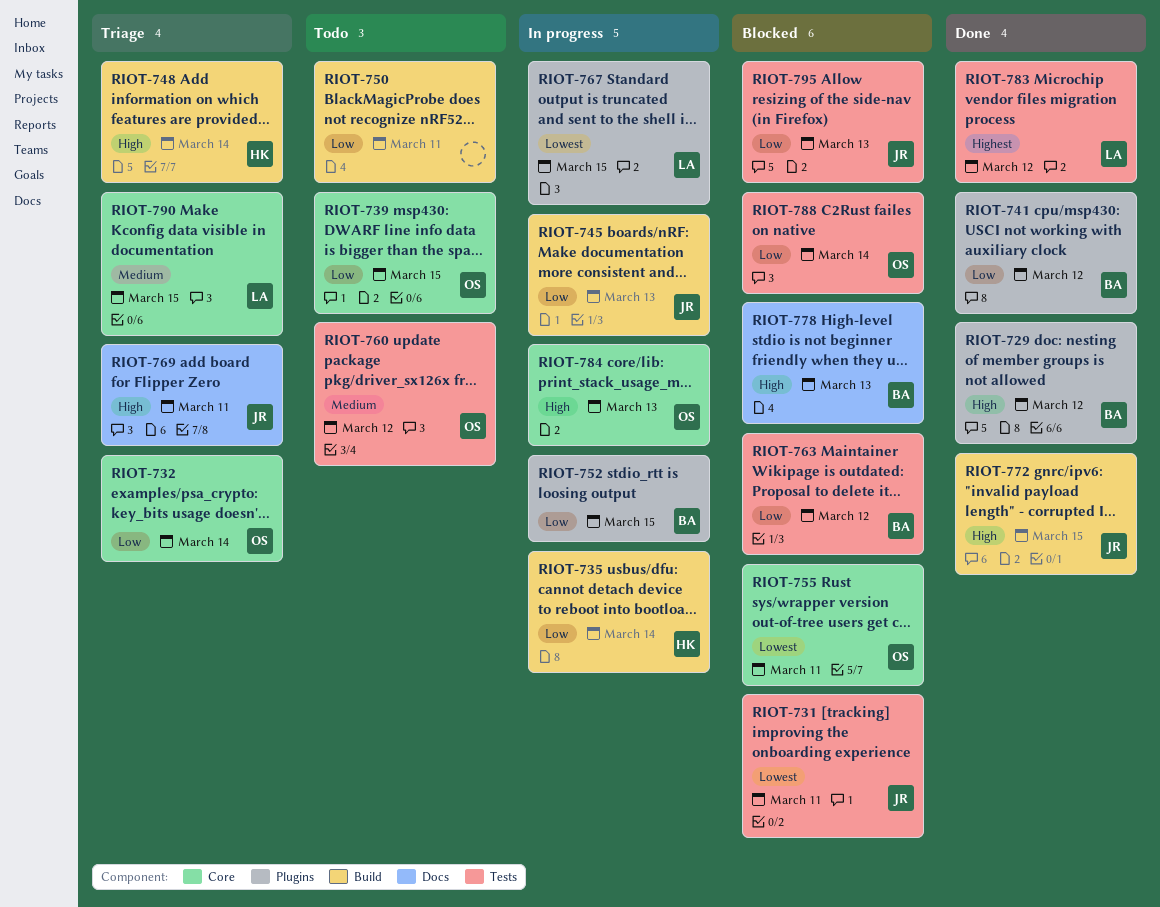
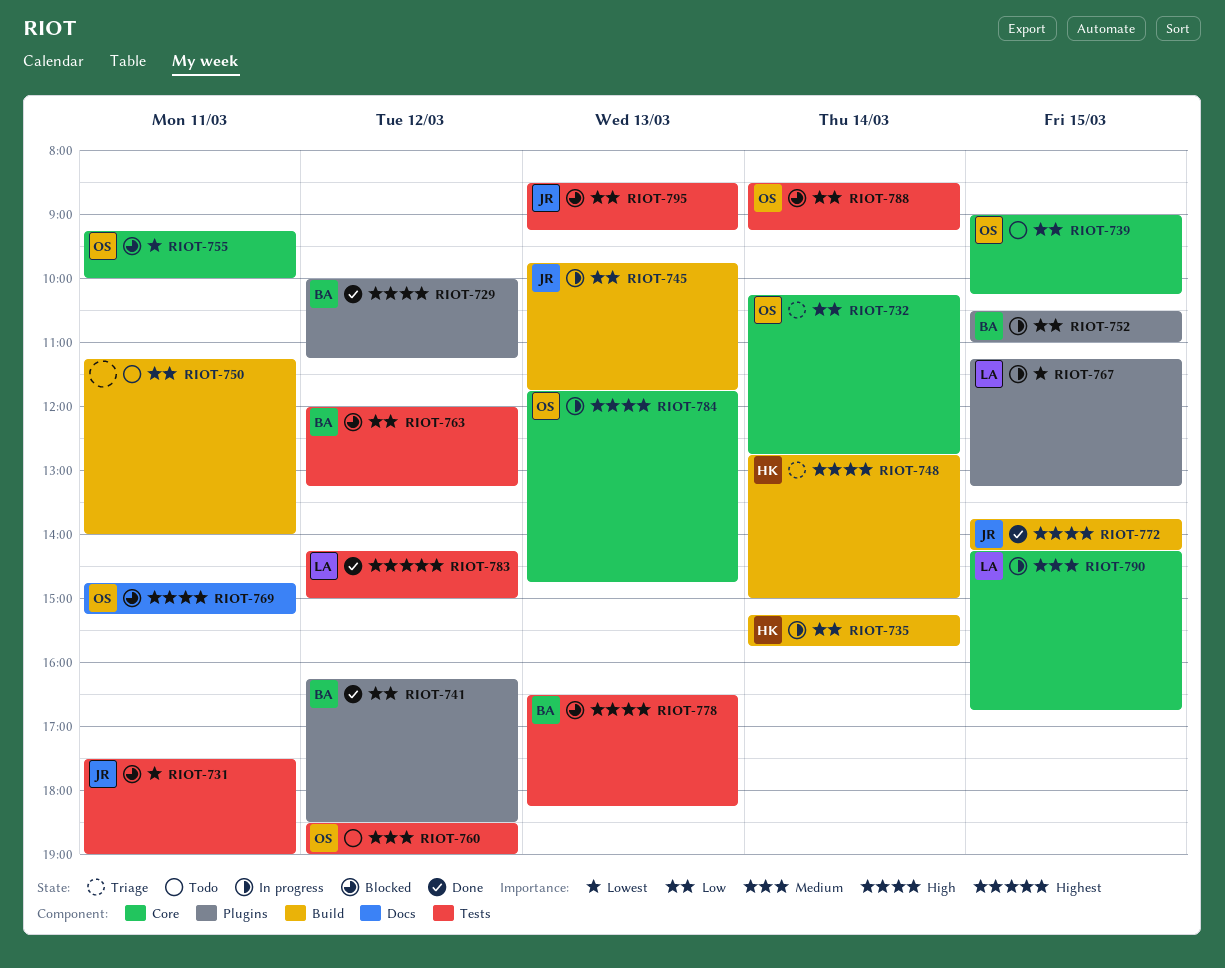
RIOT-769, status: Triage -> Blocked
RIOT-769, owner: JR -> OS
RIOT-778, label: Docs -> Tests
RIOT-790, status: Triage -> In progress

